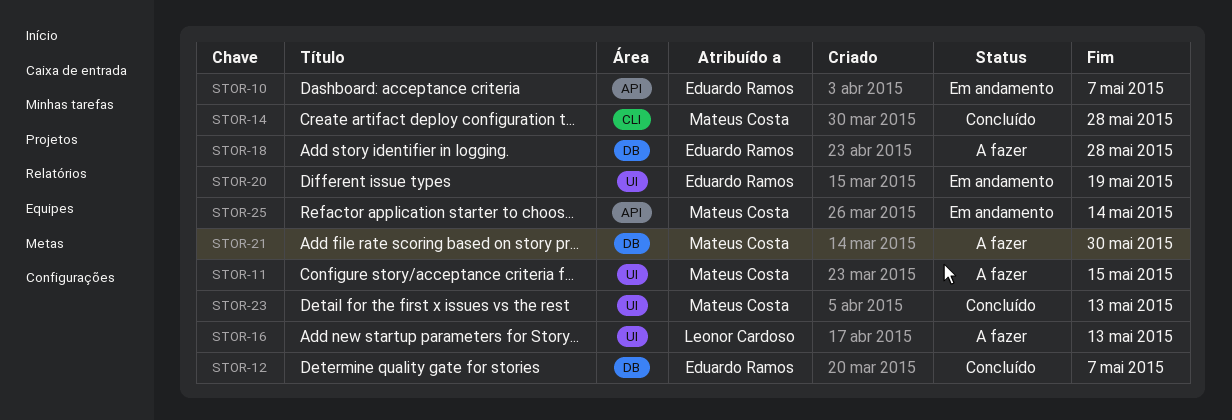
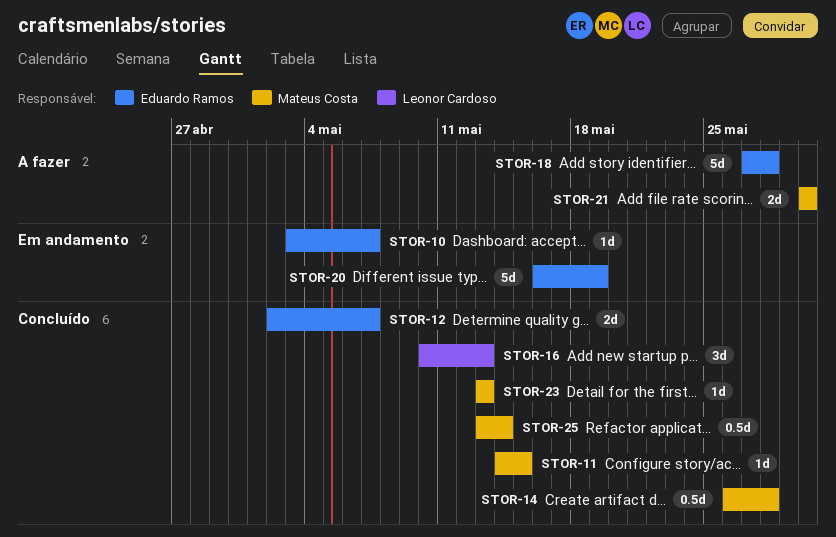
STOR-11, status: A fazer -> Concluído
STOR-16, status: A fazer -> Concluído
STOR-25, status: Em andamento -> Concluído

